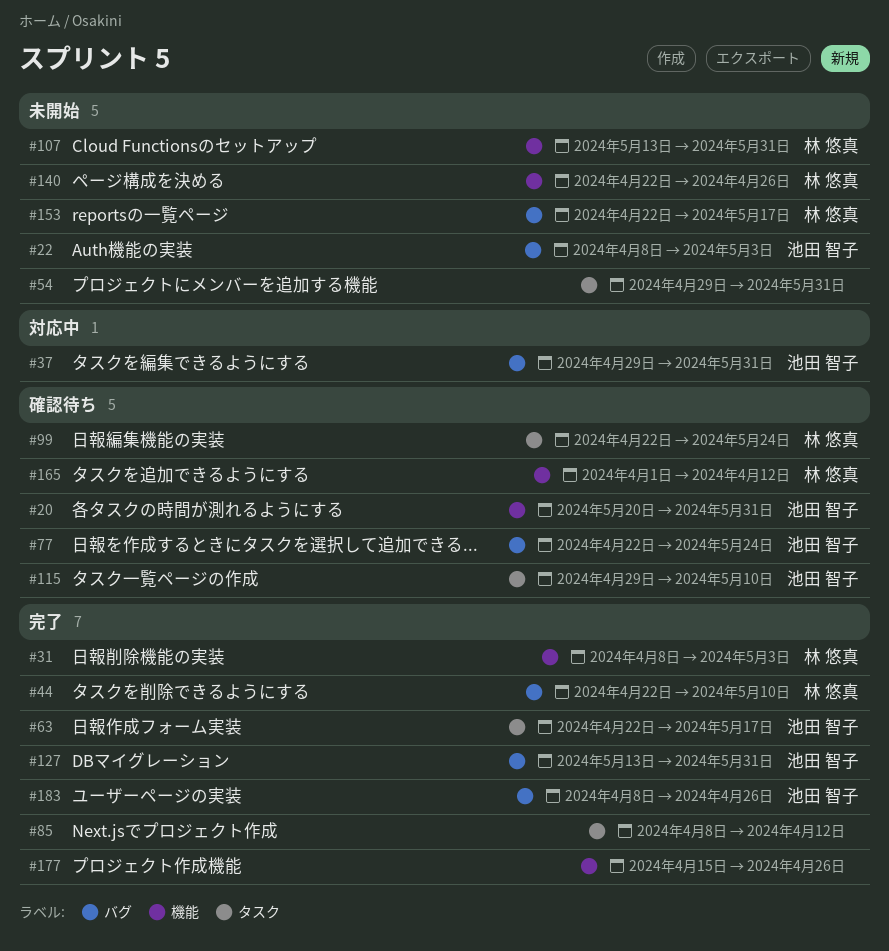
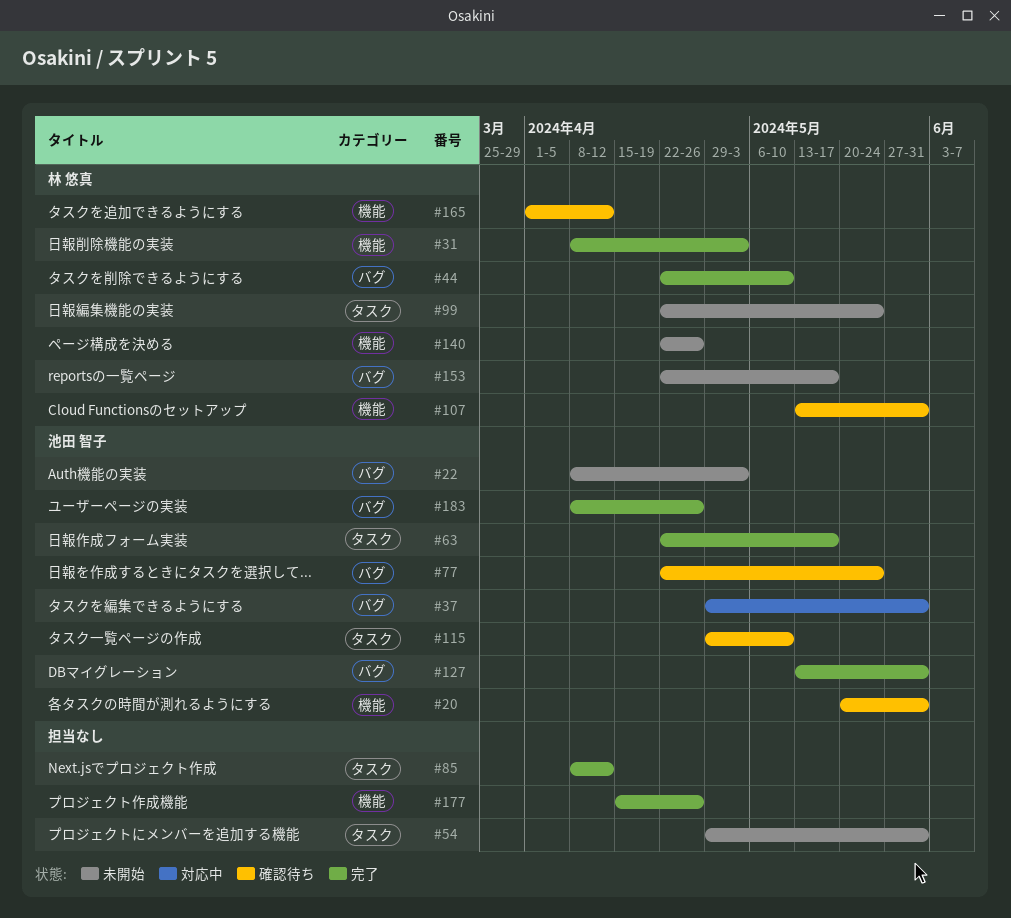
#99, status: 確認待ち -> 未開始
#107, status: 未開始 -> 確認待ち

